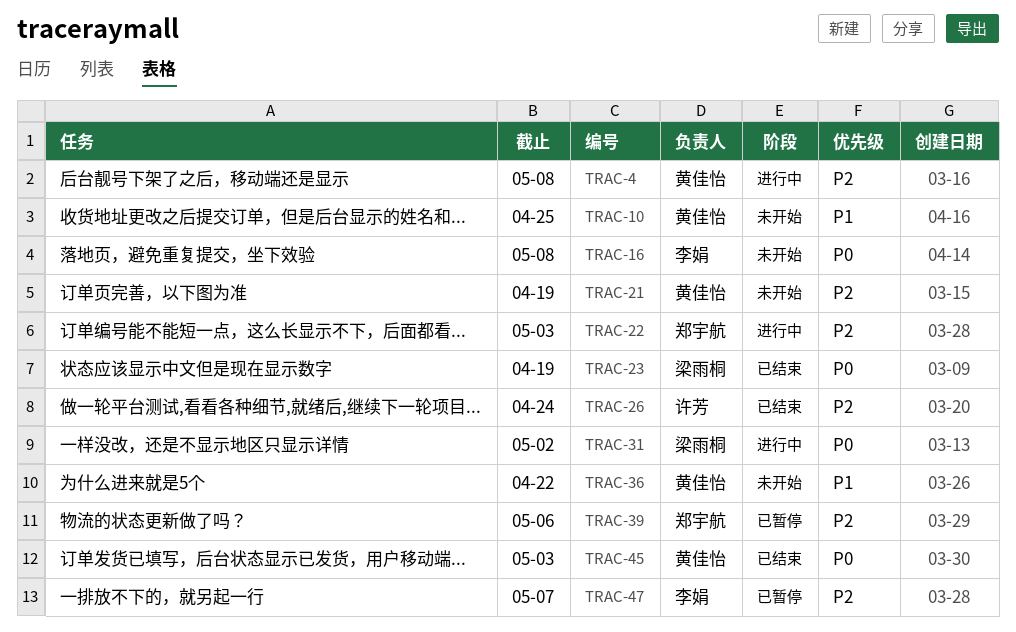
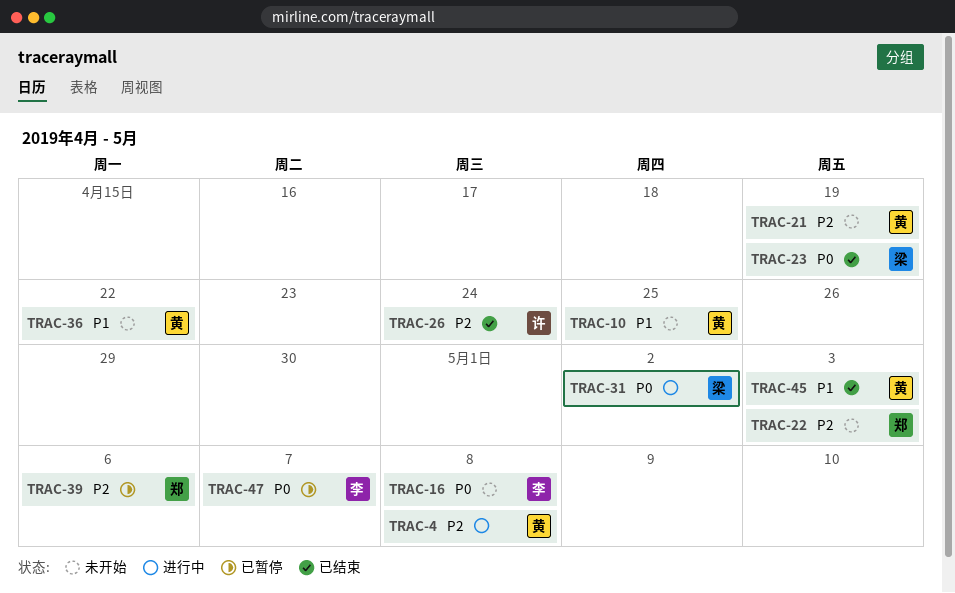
TRAC-22, status: 进行中 -> 未开始
TRAC-45, priority: P0 -> P1
TRAC-47, priority: P2 -> P0

